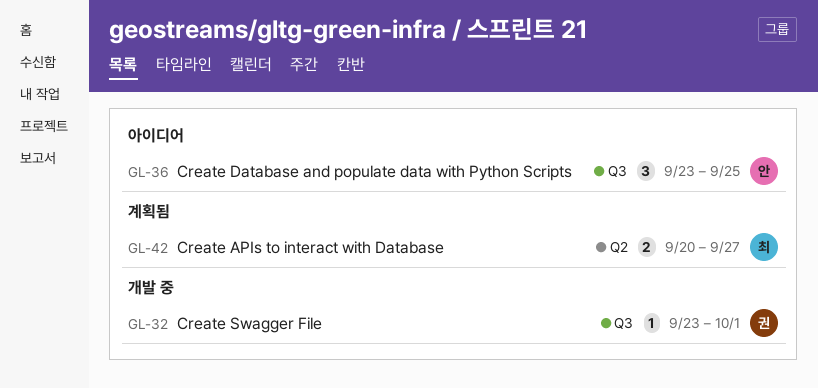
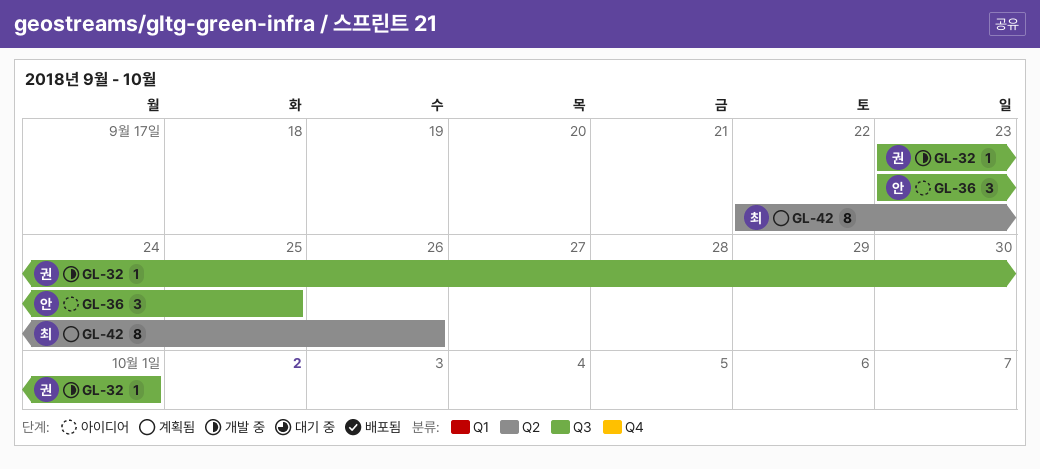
GL-42, estimate: 2 -> 8
GL-42, start: Sep 20 -> Sep 22
GL-42, due: Sep 27 -> Sep 26

